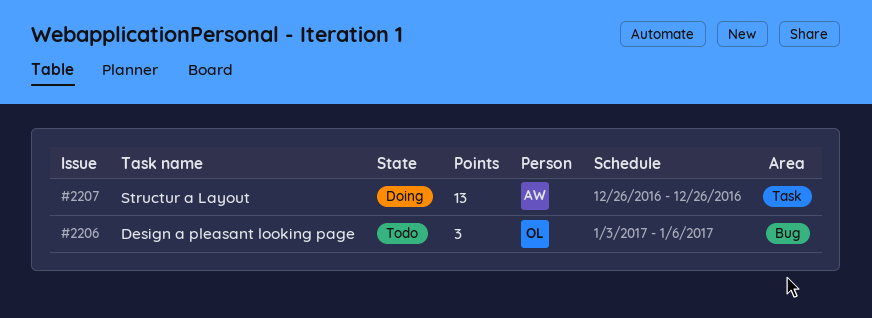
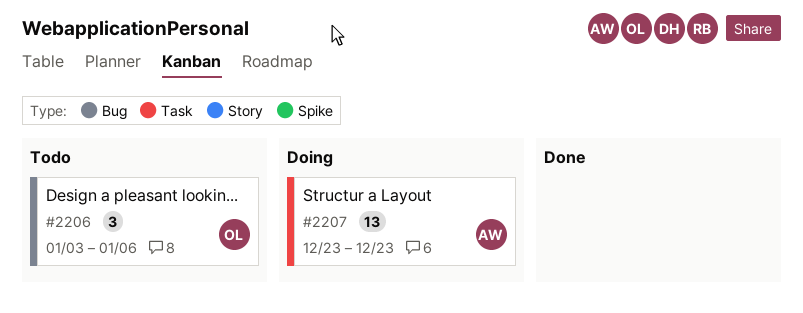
#2207, start: Dec 26 -> Dec 23
#2207, due: Dec 26 -> Dec 23

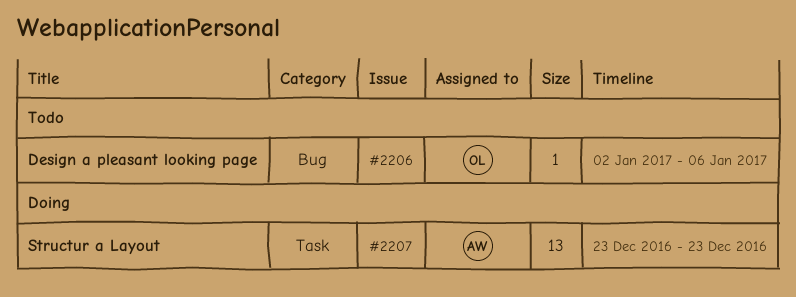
#2206, estimate: 3 -> 1
#2206, start: Jan 3 -> Jan 2

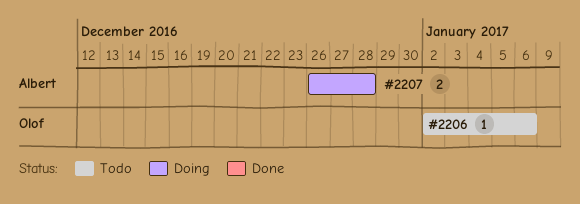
#2207, estimate: 13 -> 2
#2207, start: Dec 23 -> Dec 26
#2207, due: Dec 23 -> Dec 28

